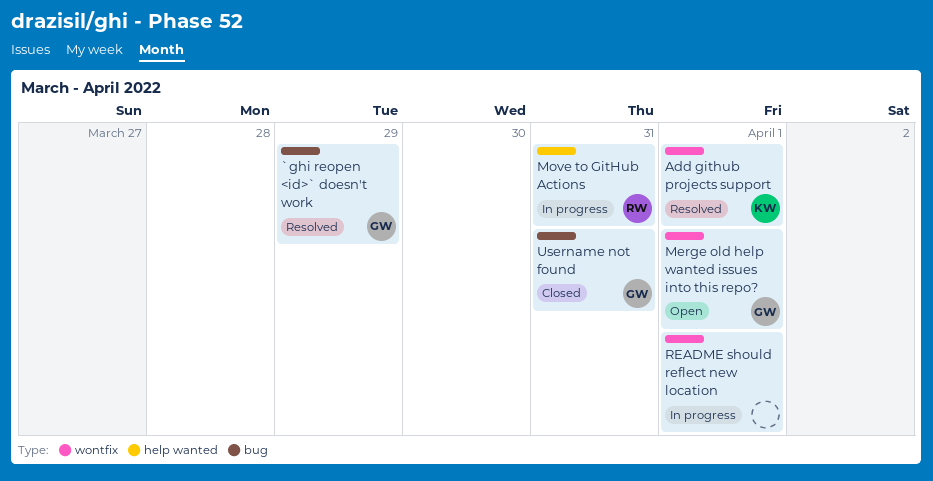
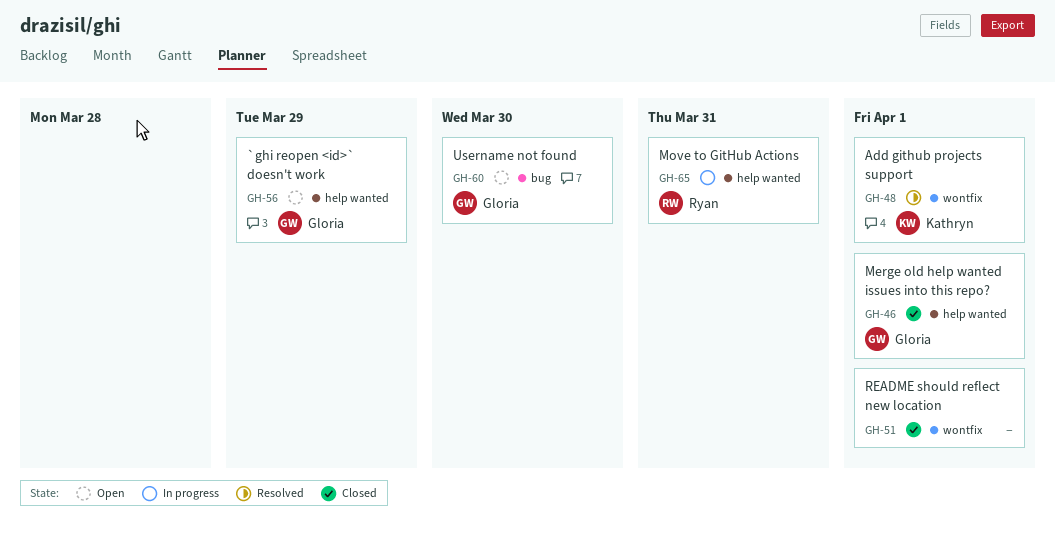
`ghi reopen <id>` doesn't work, status: Resolved -> Open
`ghi reopen <id>` doesn't work, label: bug -> help wanted
Merge old help wanted issues into this repo?, status: Open -> Closed
Merge old help wanted issues into this repo?, label: wontfix -> help wanted
README should reflect new location, status: In progress -> Closed
Username not found, status: Closed -> Open
Username not found, due: Mar 31 -> Mar 30

